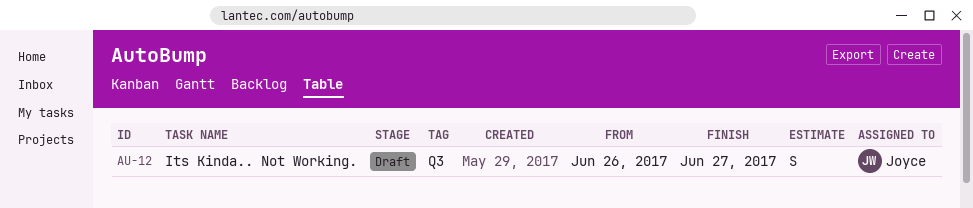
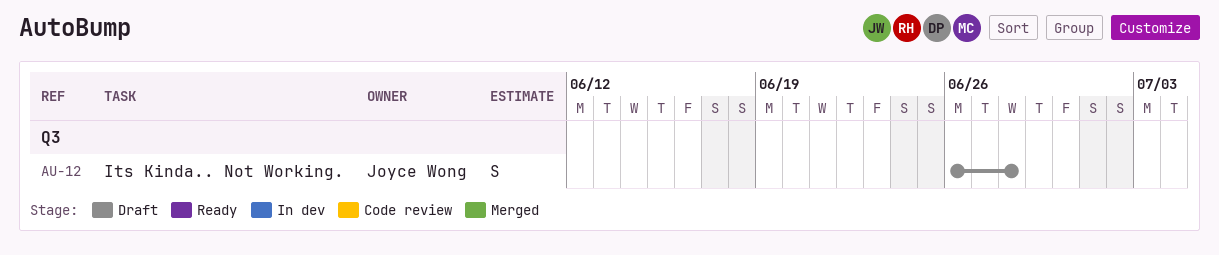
AU-12, due: Jun 27 -> Jun 28

